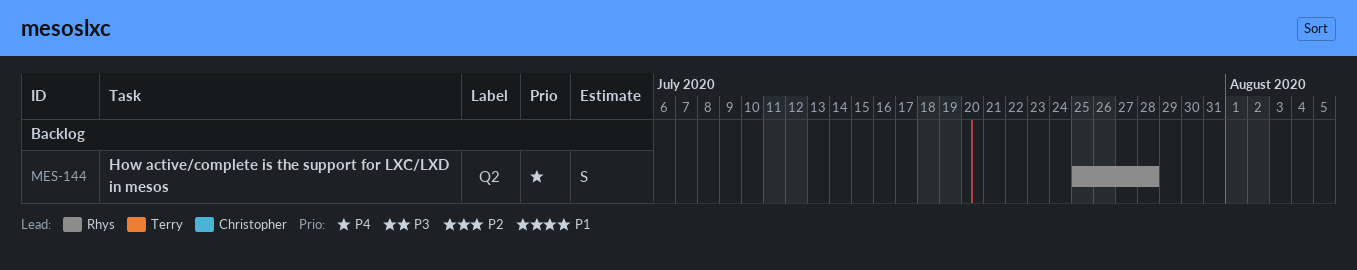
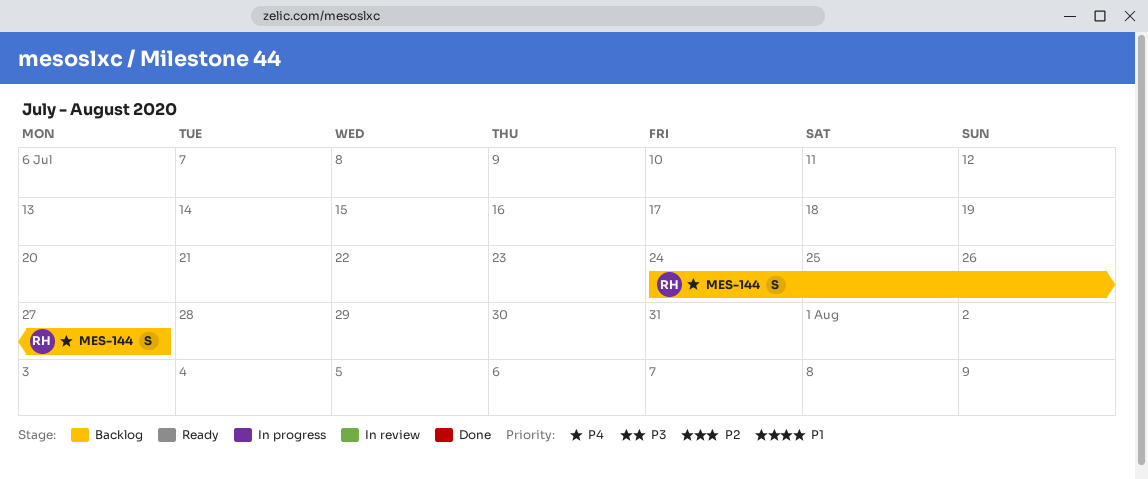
MES-144, start: Jul 25 -> Jul 24
MES-144, due: Jul 28 -> Jul 27

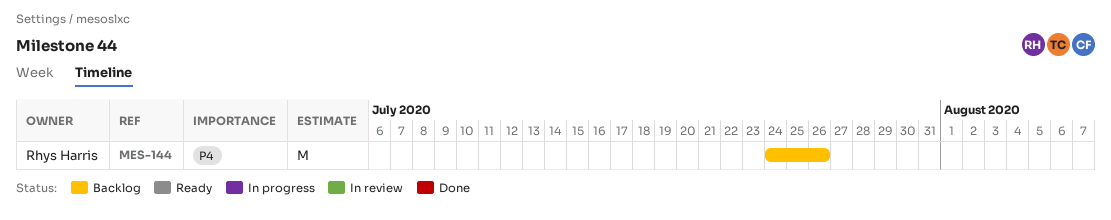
MES-144, estimate: S -> M
MES-144, due: Jul 27 -> Jul 26

